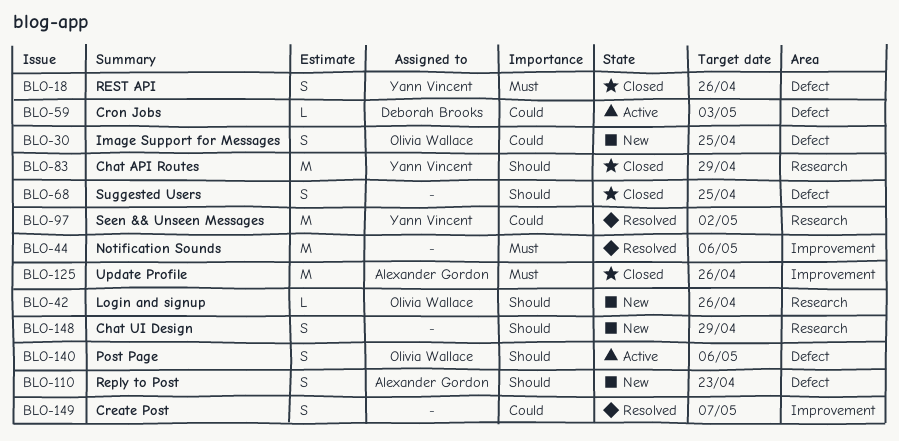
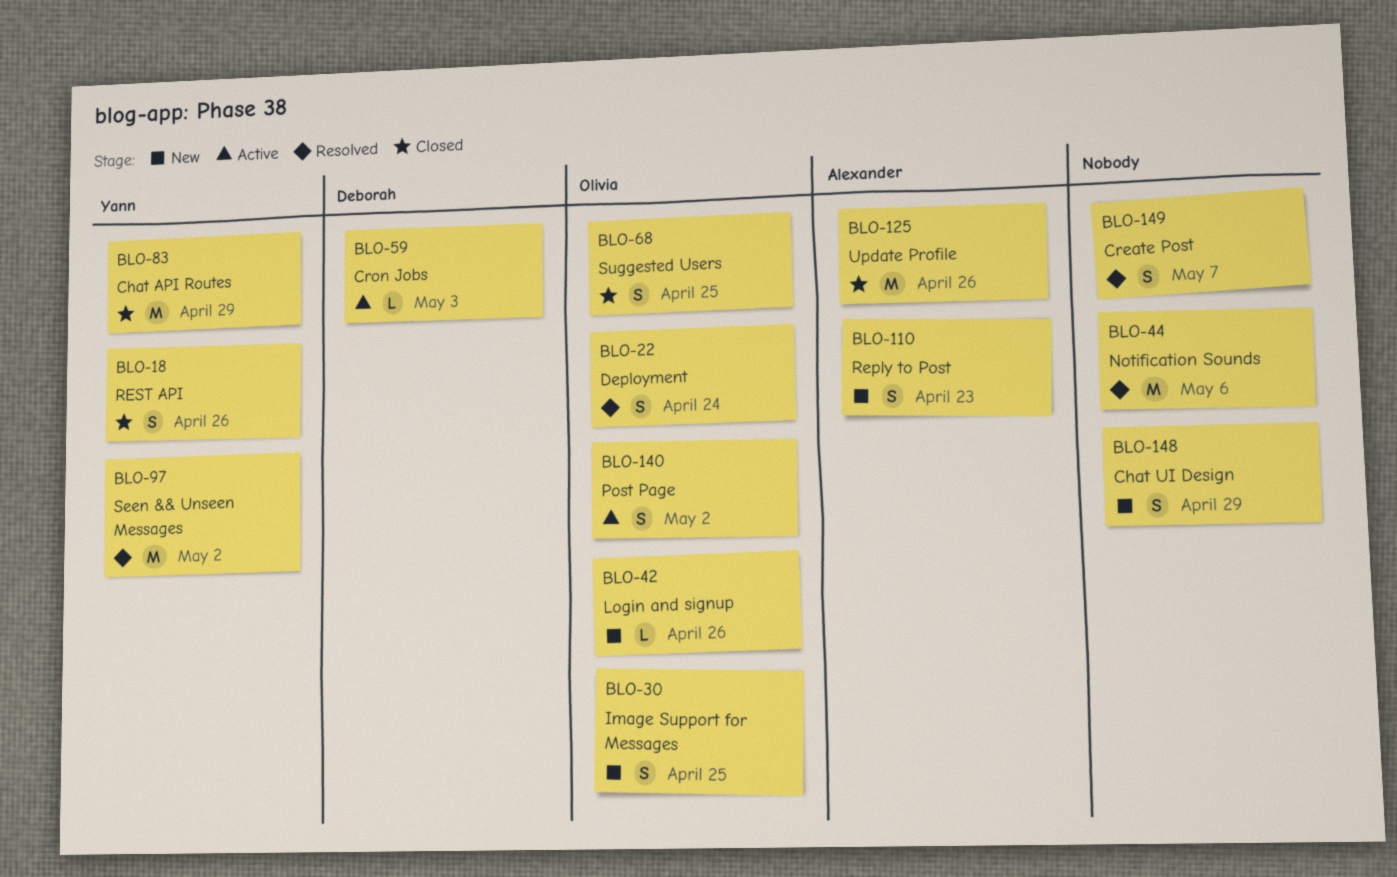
BLO-22: none -> present
BLO-68, owner: none -> Olivia Wallace
BLO-140, due: May 6 -> May 2

